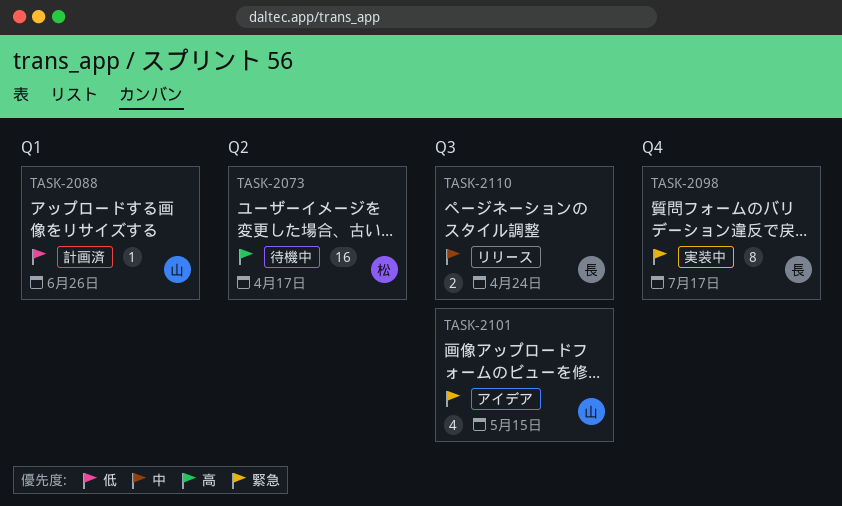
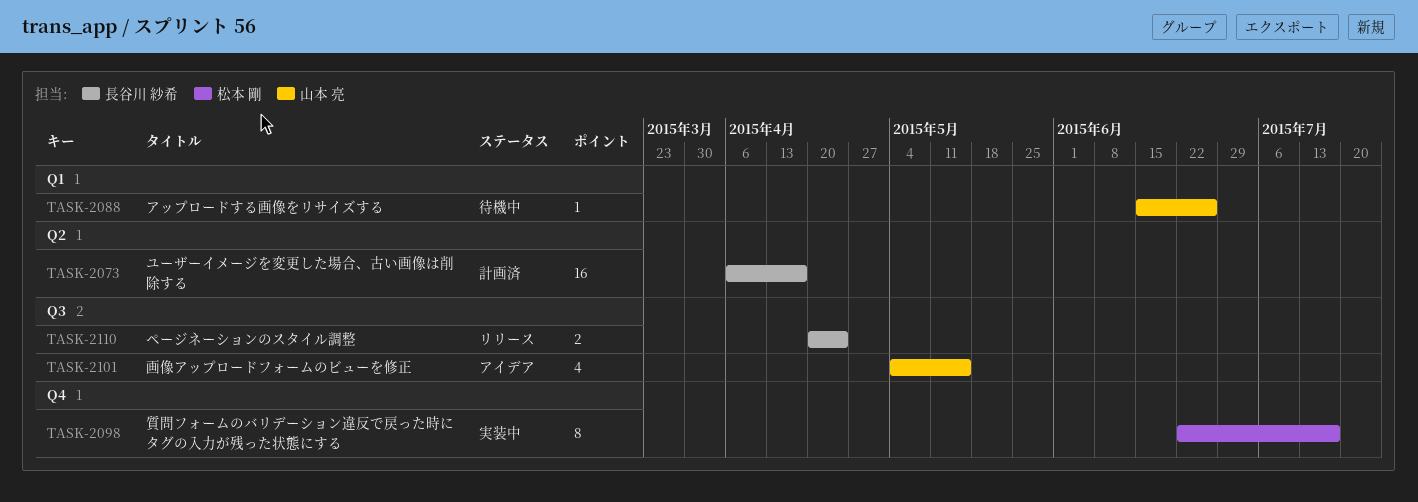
TASK-2073, status: 待機中 -> 計画済
TASK-2073, owner: 松本 剛 -> 長谷川 紗希
TASK-2088, status: 計画済 -> 待機中
TASK-2098, owner: 長谷川 紗希 -> 松本 剛

